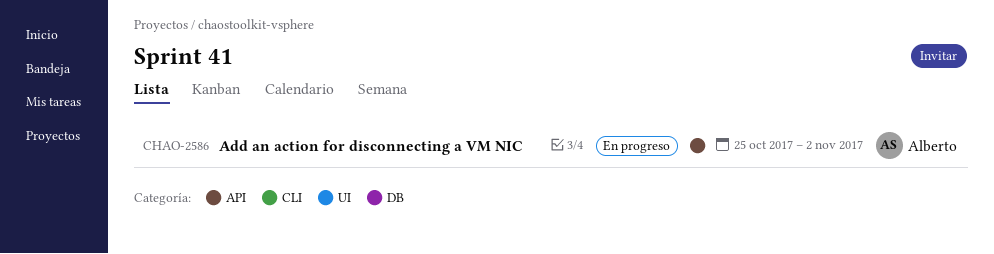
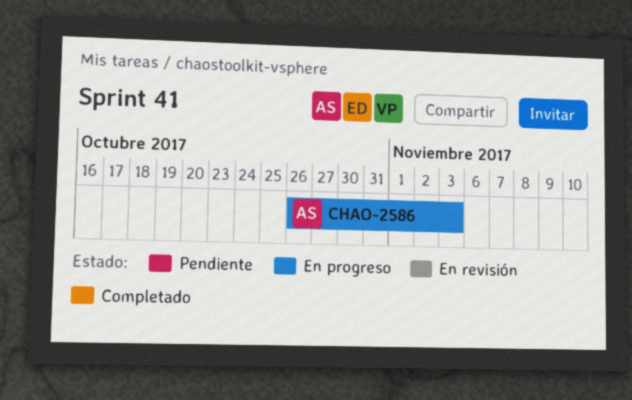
CHAO-2586, start: Oct 25 -> Oct 26
CHAO-2586, due: Nov 2 -> Nov 3

